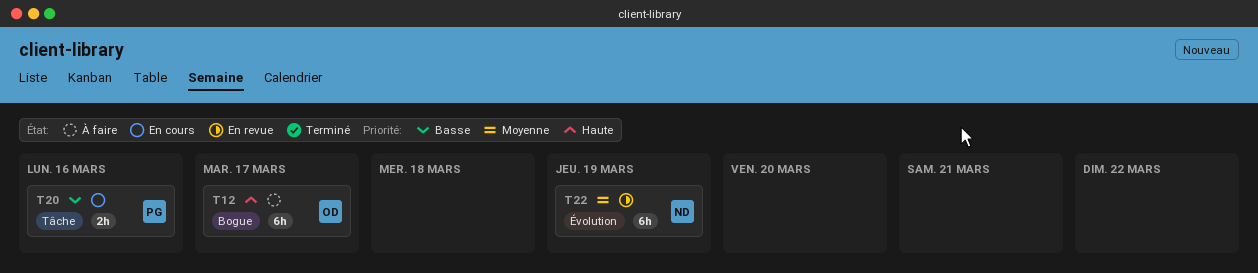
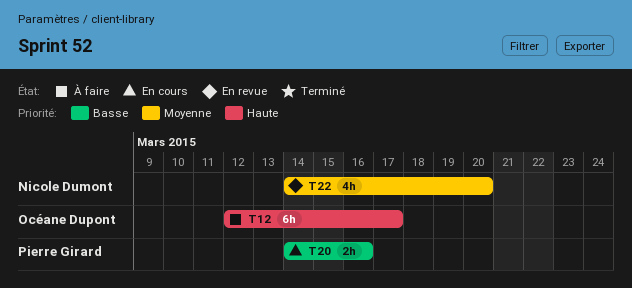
T22, estimate: 6h -> 4h
T22, due: Mar 19 -> Mar 20

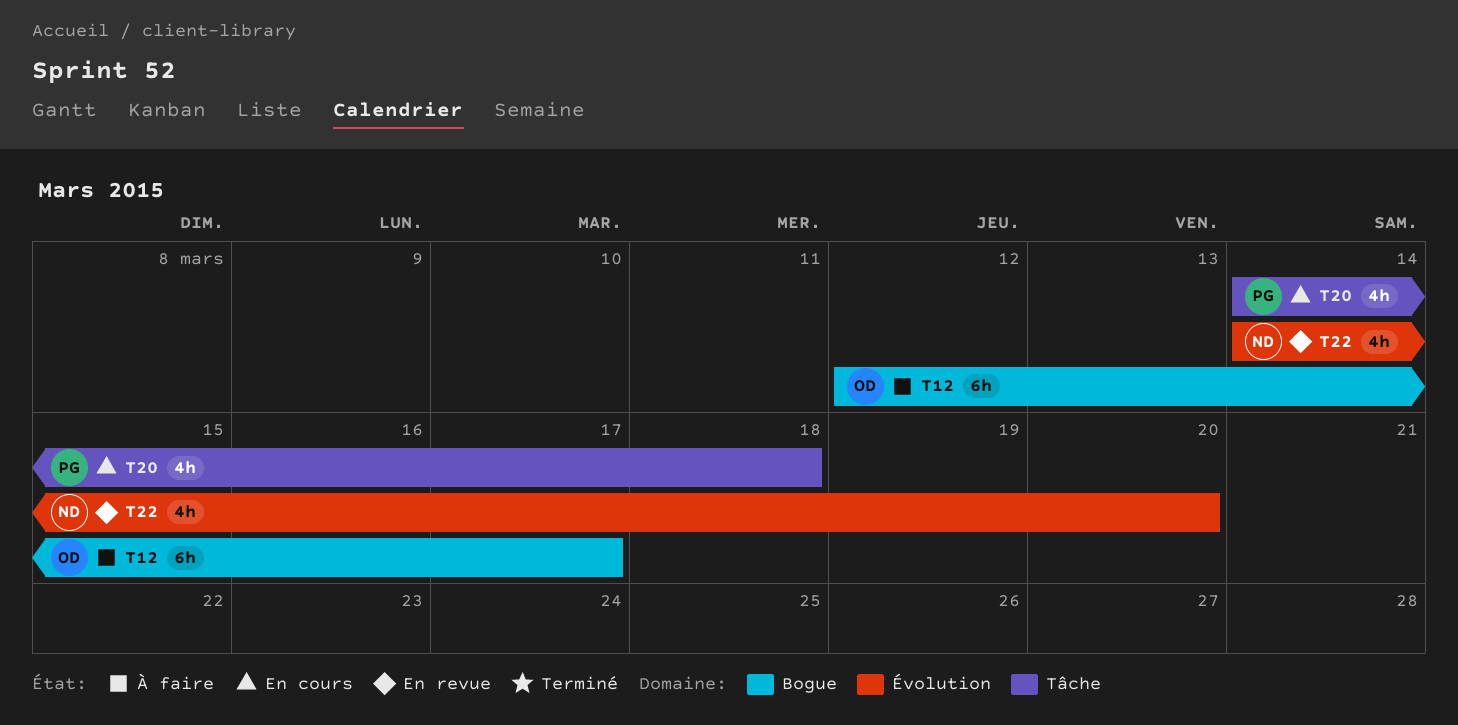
T20, estimate: 2h -> 4h
T20, due: Mar 16 -> Mar 18

